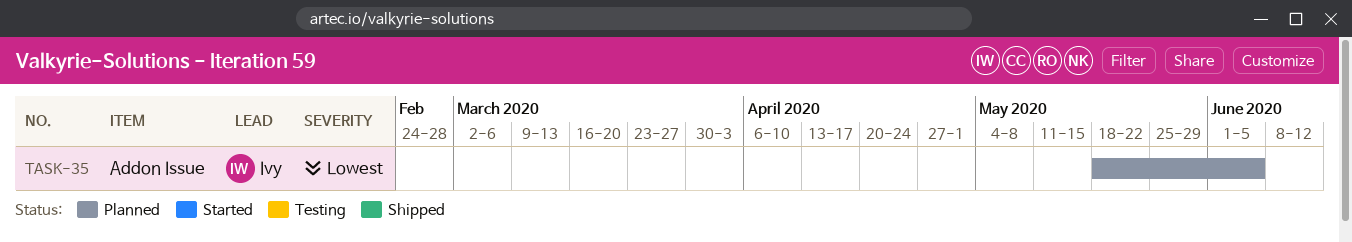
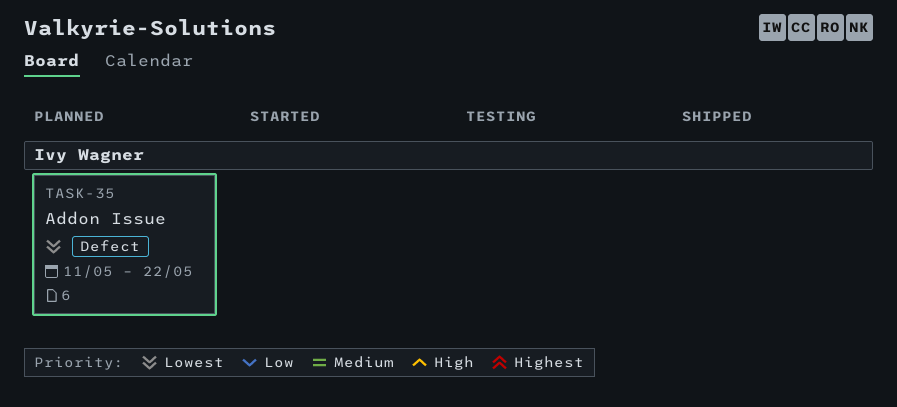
TASK-35, start: May 18 -> May 11
TASK-35, due: Jun 5 -> May 22

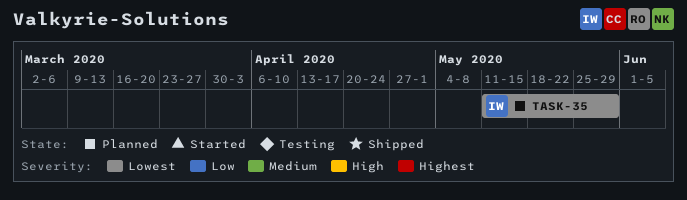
TASK-35, due: May 22 -> May 29

